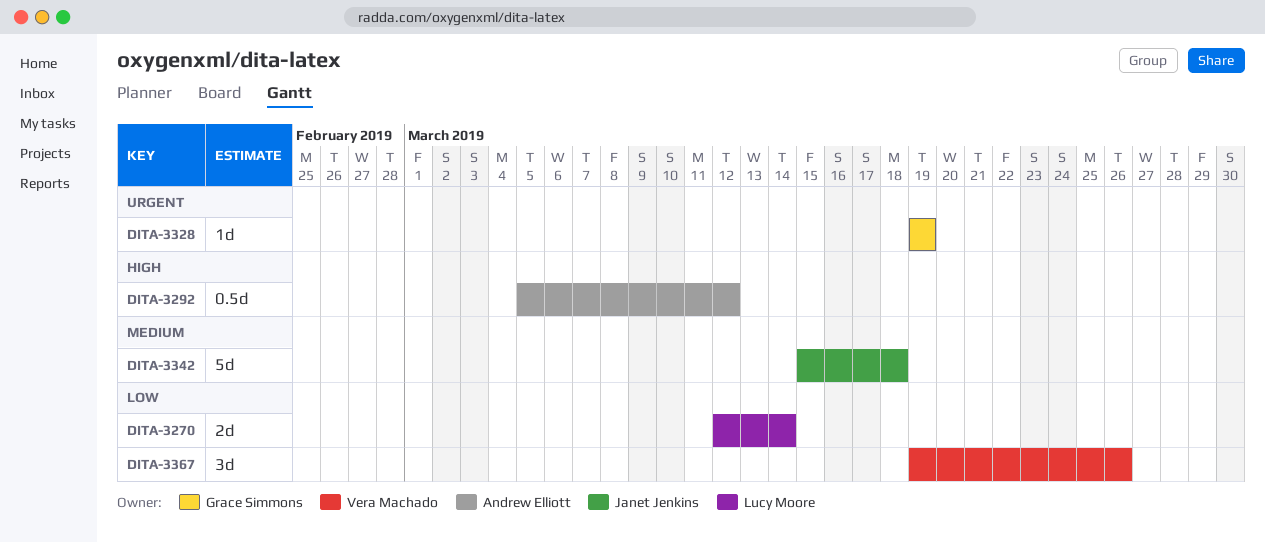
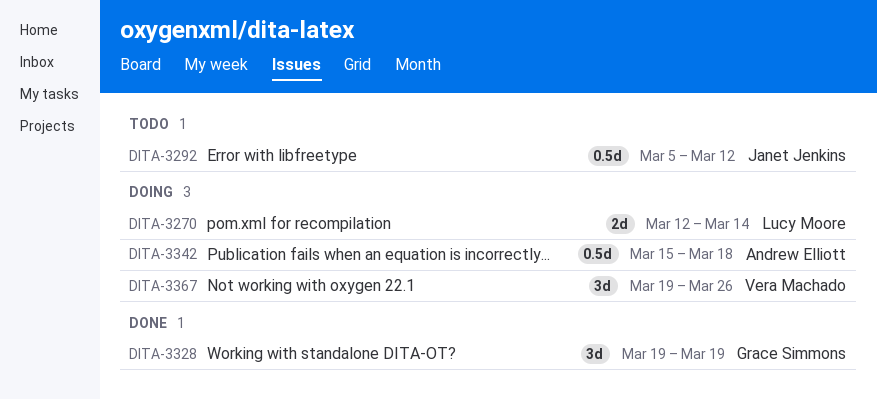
DITA-3292, owner: Andrew Elliott -> Janet Jenkins
DITA-3328, estimate: 1d -> 3d
DITA-3342, owner: Janet Jenkins -> Andrew Elliott
DITA-3342, estimate: 5d -> 0.5d

